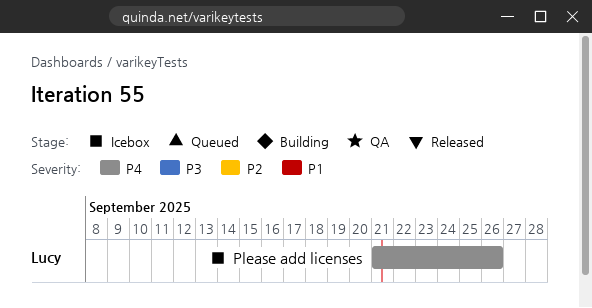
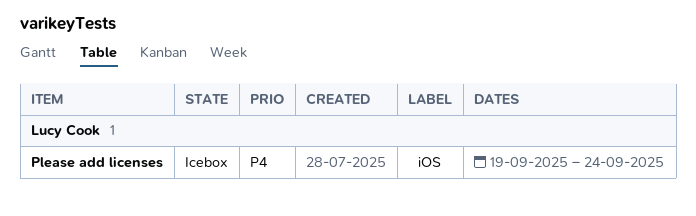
Please add licenses, start: Sep 21 -> Sep 19
Please add licenses, due: Sep 26 -> Sep 24

